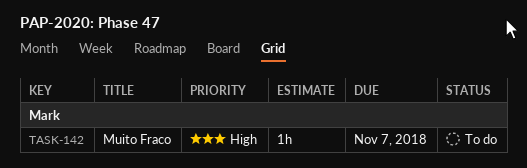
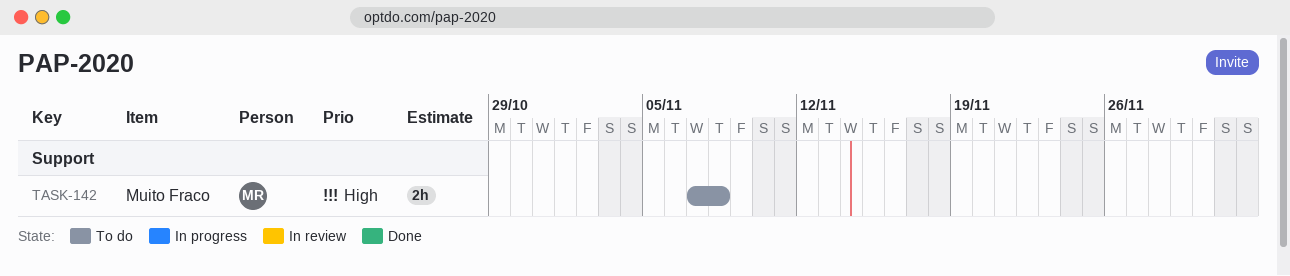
TASK-142, estimate: 1h -> 2h
TASK-142, due: Nov 7 -> Nov 8

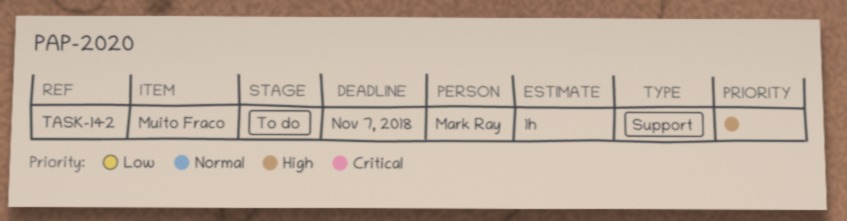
TASK-142, estimate: 2h -> 1h
TASK-142, due: Nov 8 -> Nov 7

